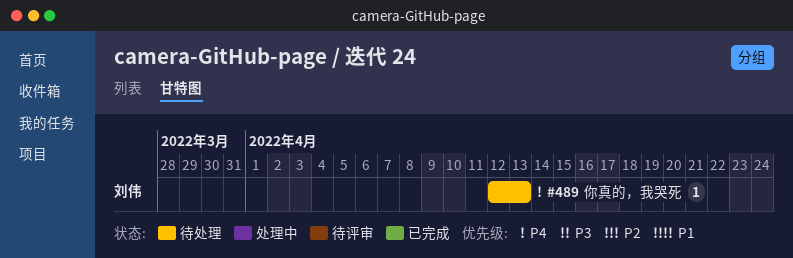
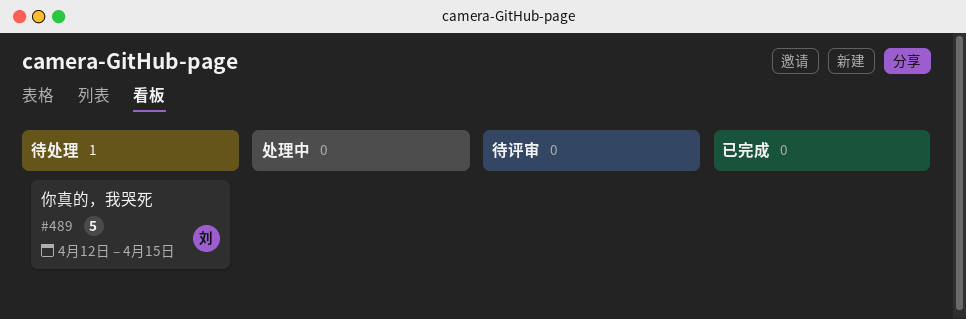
#489, estimate: 1 -> 5
#489, due: Apr 13 -> Apr 15

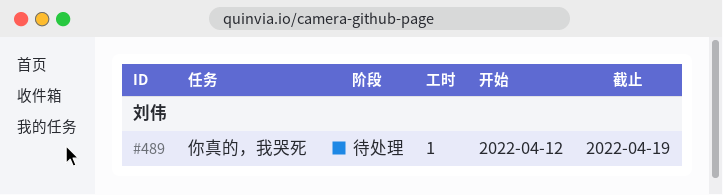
#489, estimate: 5 -> 1
#489, due: Apr 15 -> Apr 19

